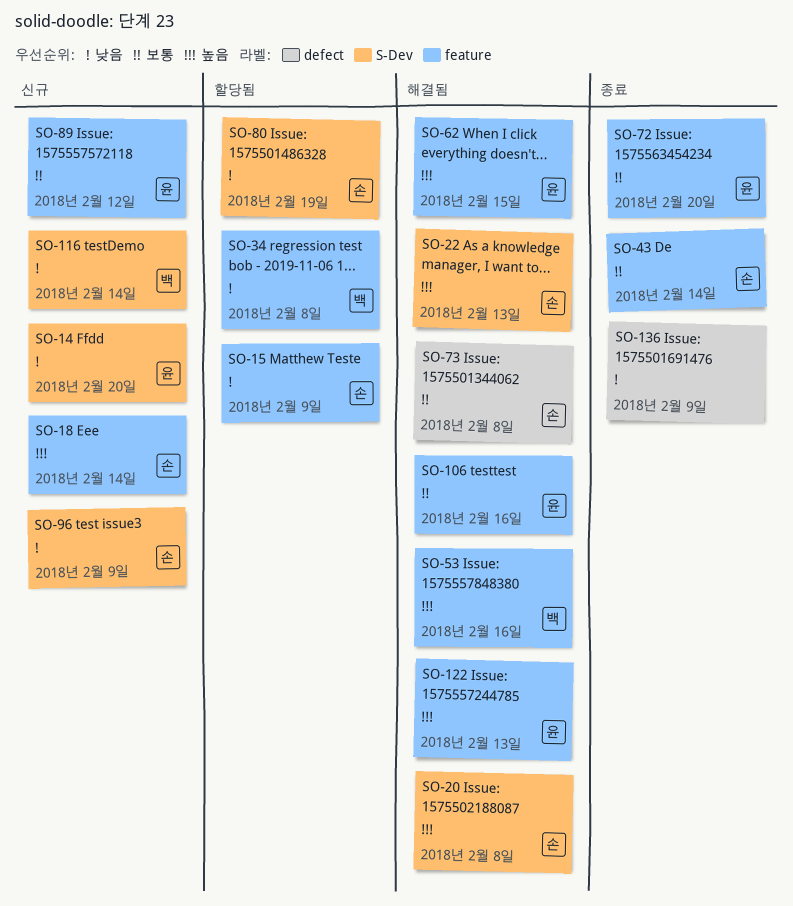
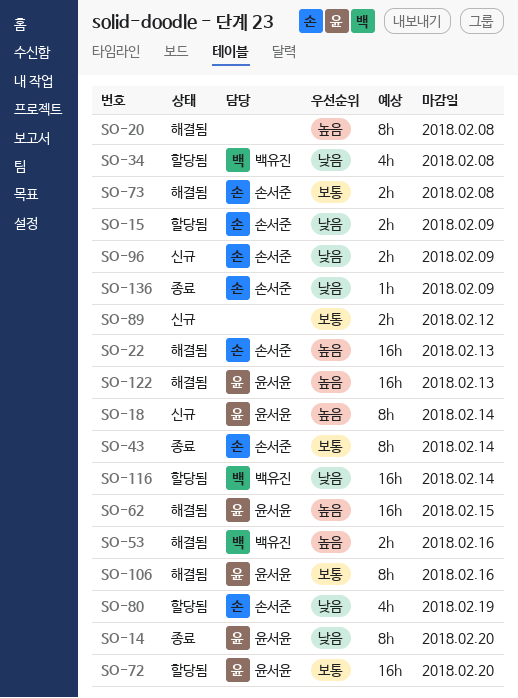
SO-14, status: 신규 -> 종료
SO-18, owner: 손서준 -> 윤서윤
SO-20, owner: 손서준 -> none
SO-72, status: 종료 -> 할당됨
SO-89, owner: 윤서윤 -> none
SO-116, status: 신규 -> 할당됨
SO-136, owner: none -> 손서준

